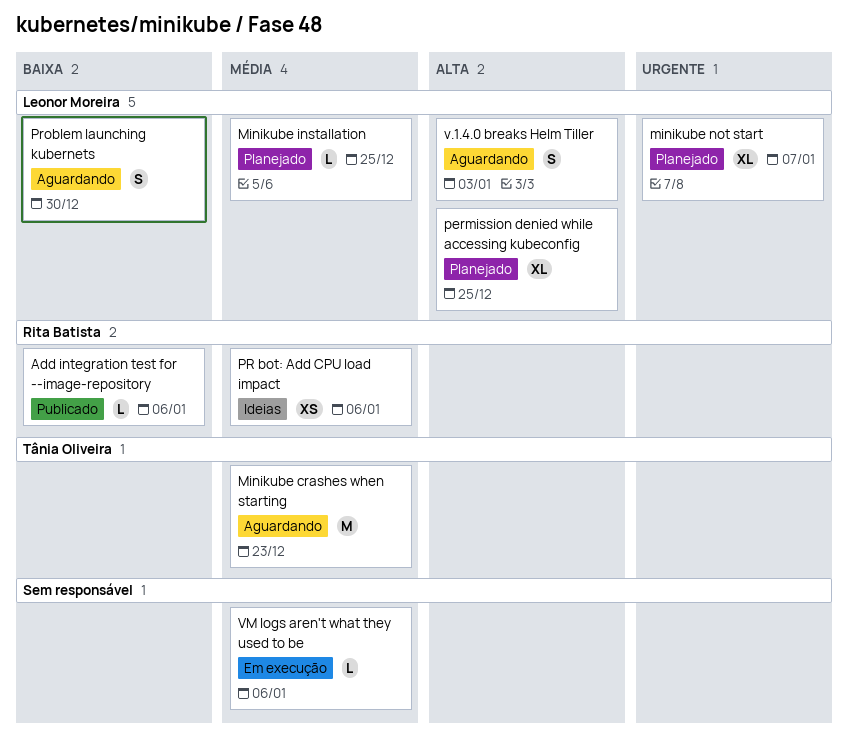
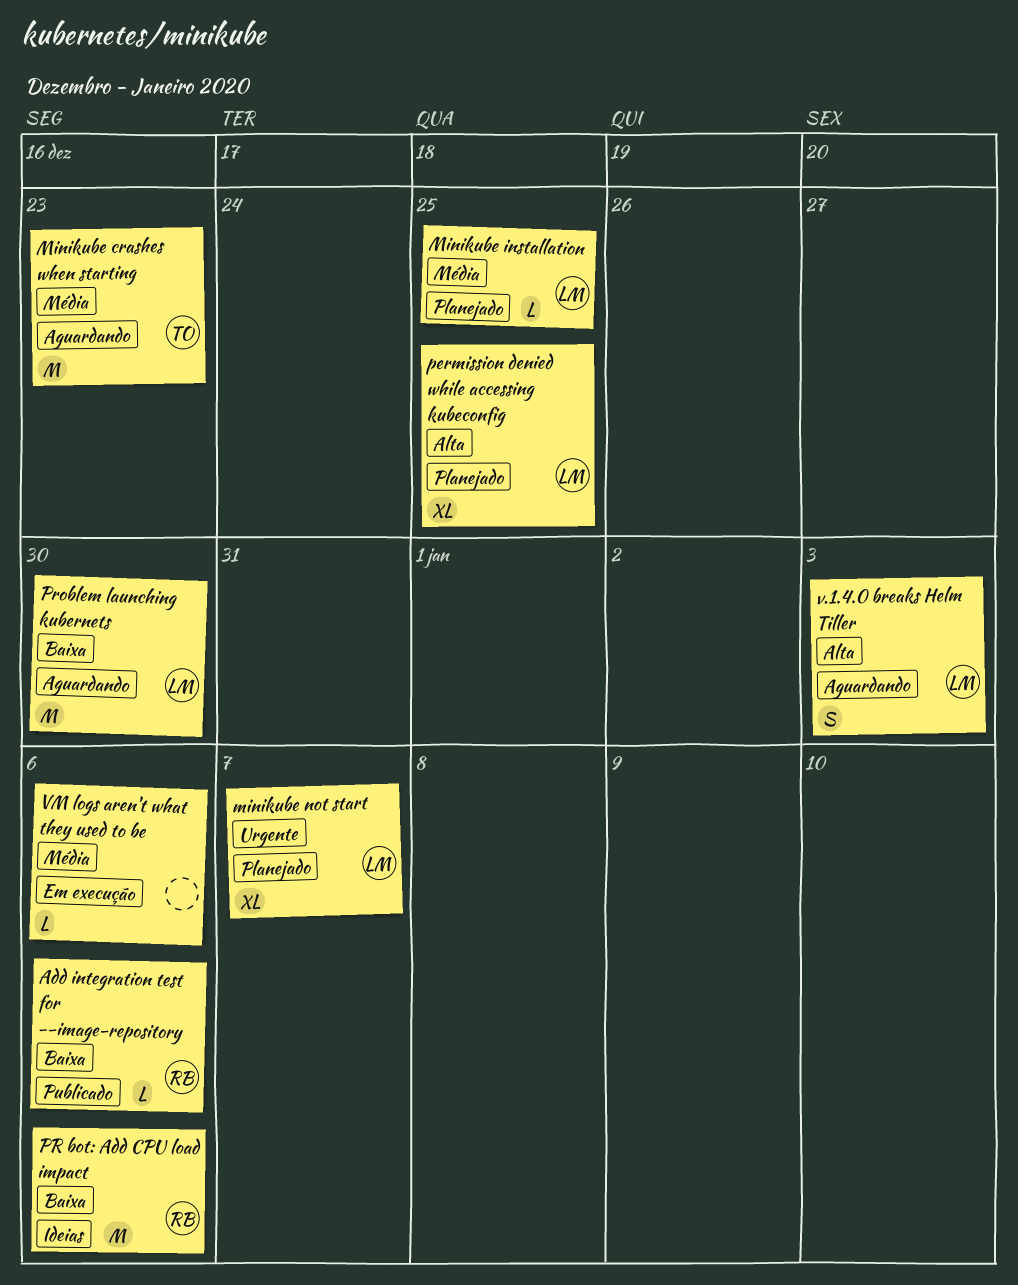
PR bot: Add CPU load impact, priority: Média -> Baixa
PR bot: Add CPU load impact, estimate: XS -> M
Problem launching kubernets, estimate: S -> M

